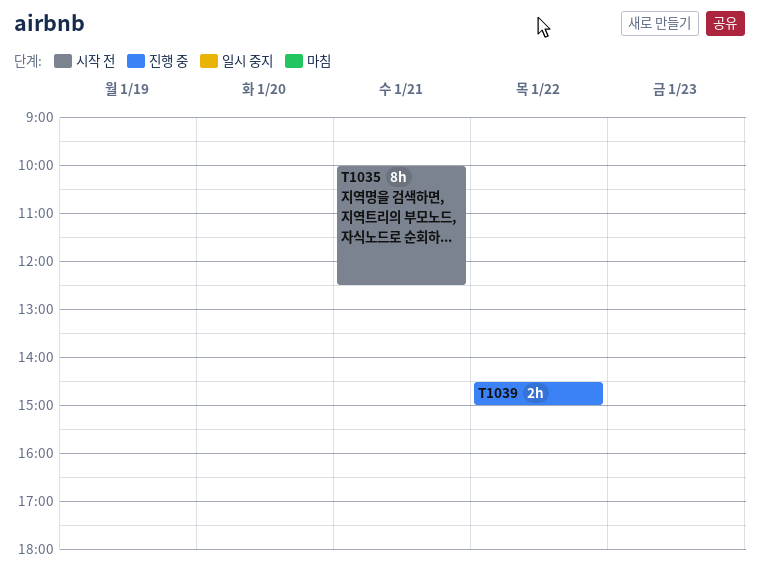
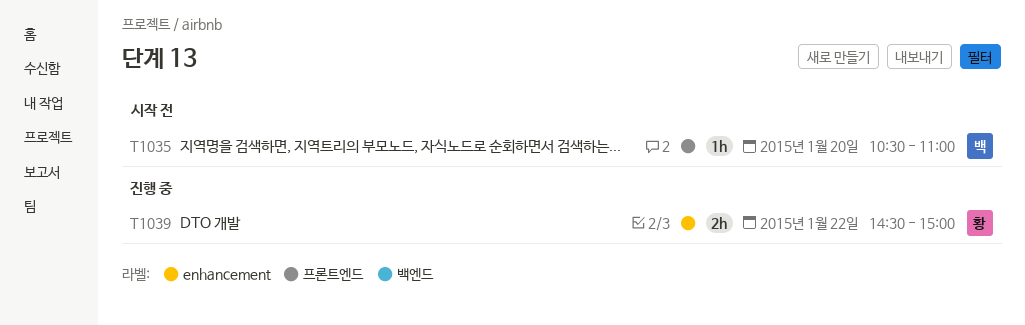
T1035, estimate: 8h -> 1h
T1035, day: Jan 21 -> Jan 20
T1035, begins: 10:00 -> 10:30
T1035, ends: 12:30 -> 11:00

